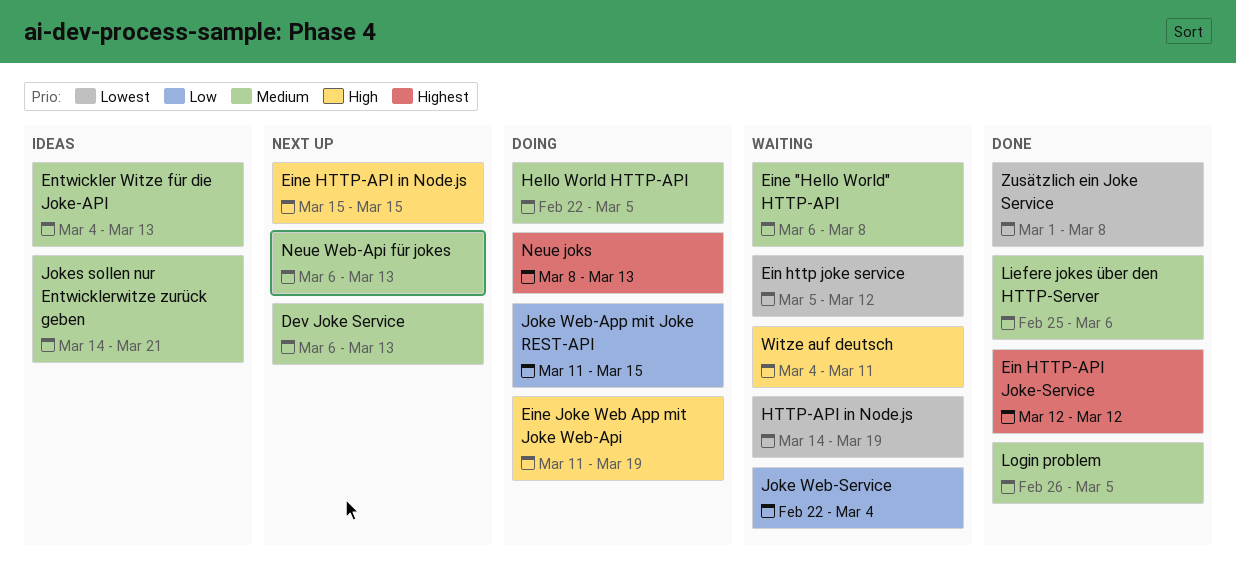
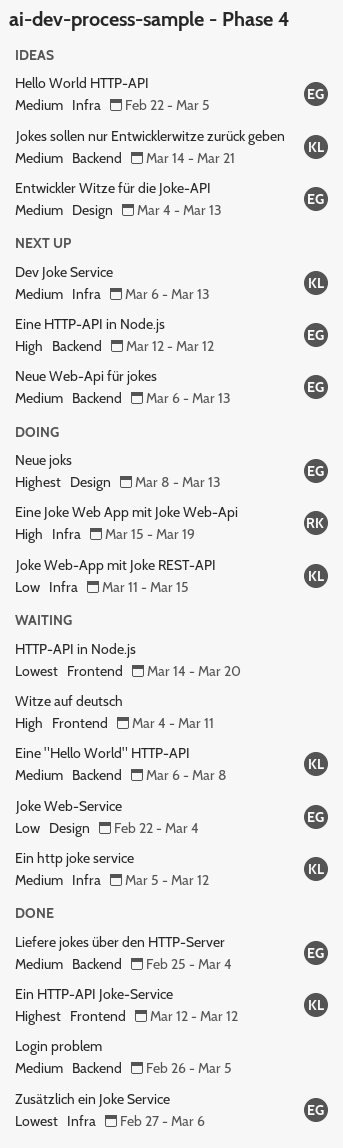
Ein http joke service, priority: Lowest -> Medium
Eine HTTP-API in Node.js, start: Mar 15 -> Mar 12
Eine HTTP-API in Node.js, due: Mar 15 -> Mar 12
Eine Joke Web App mit Joke Web-Api, start: Mar 11 -> Mar 15
Hello World HTTP-API, status: Doing -> Ideas
HTTP-API in Node.js, due: Mar 19 -> Mar 20
Liefere jokes über den HTTP-Server, due: Mar 6 -> Mar 4
Zusätzlich ein Joke Service, start: Mar 1 -> Feb 27
Zusätzlich ein Joke Service, due: Mar 8 -> Mar 6

